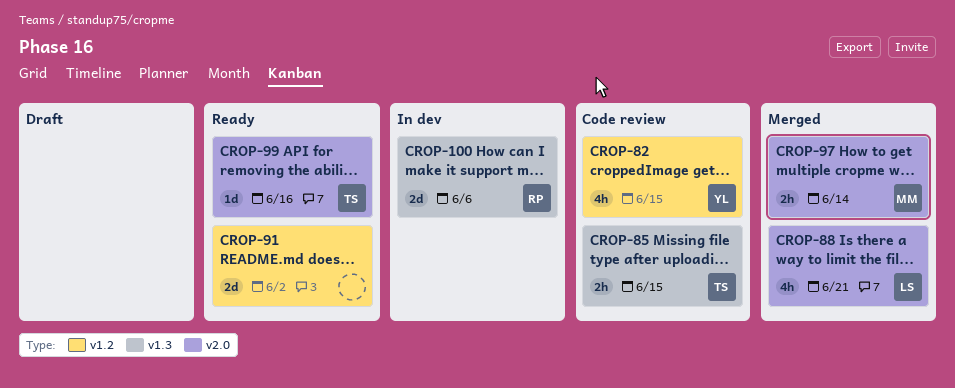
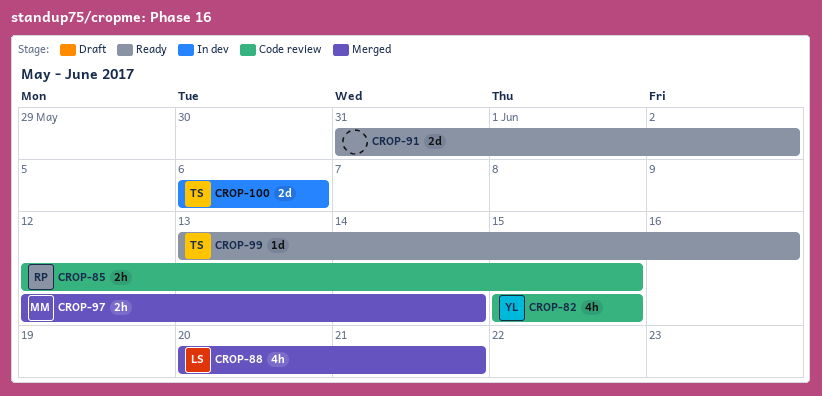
CROP-85, owner: TS -> RP
CROP-100, owner: RP -> TS

